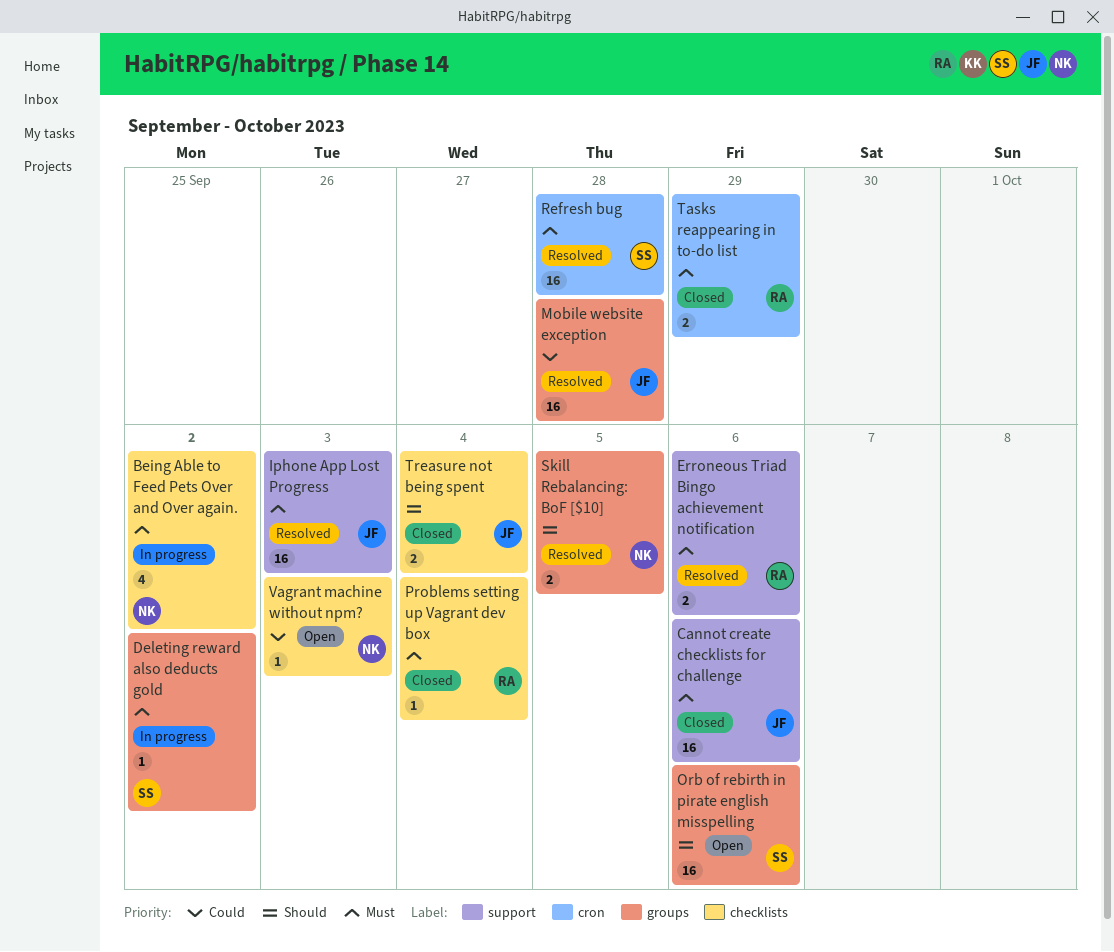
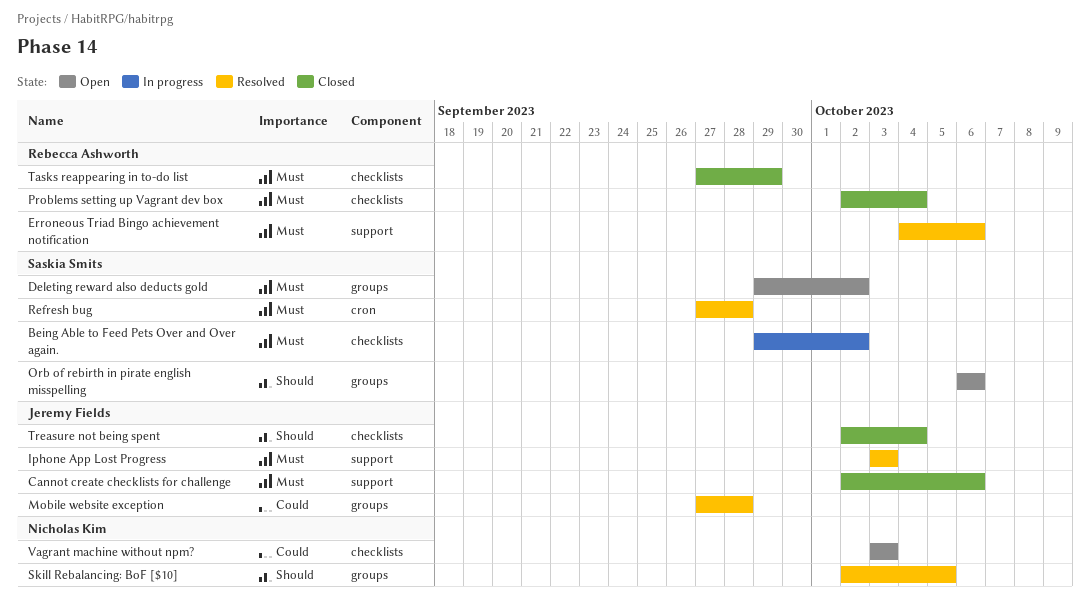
Being Able to Feed Pets Over and Over again., owner: Nicholas Kim -> Saskia Smits
Deleting reward also deducts gold, status: In progress -> Open
Tasks reappearing in to-do list, label: cron -> checklists

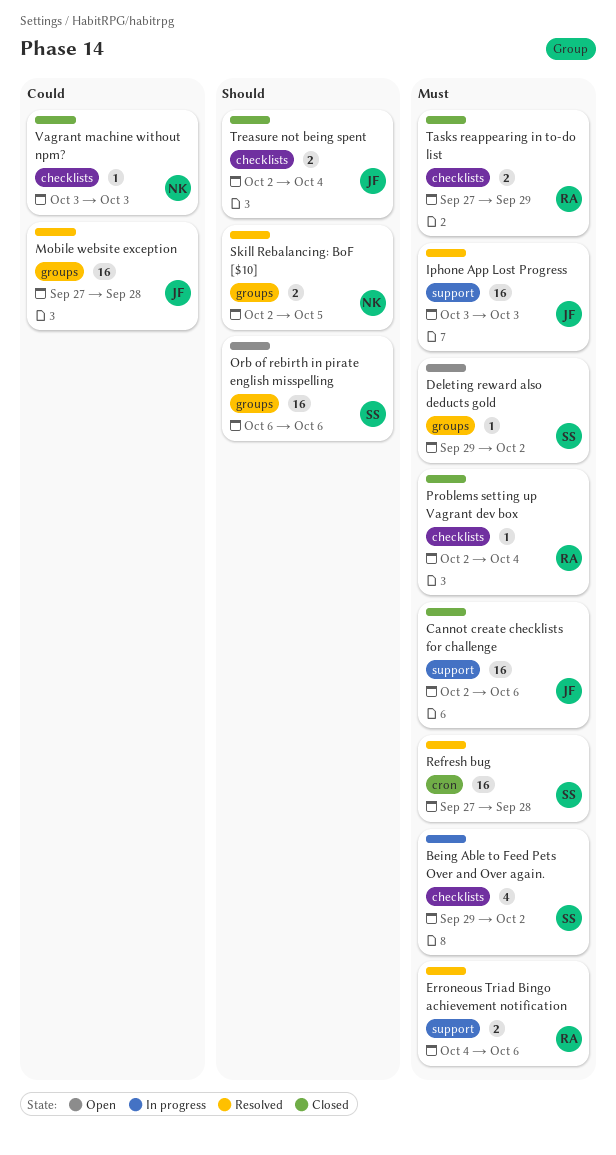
Vagrant machine without npm?, status: Open -> Closed

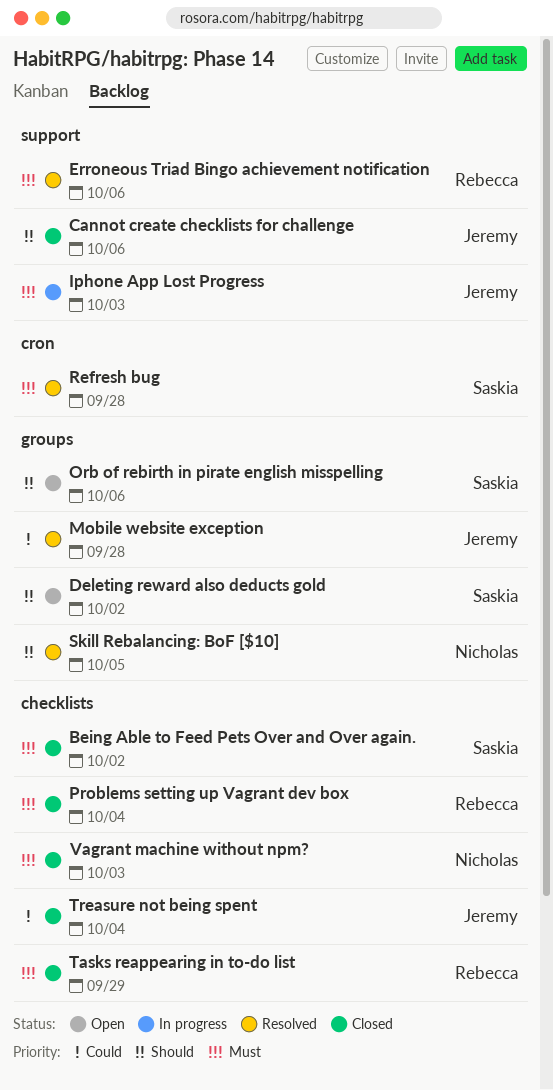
Being Able to Feed Pets Over and Over again., status: In progress -> Closed
Cannot create checklists for challenge, priority: Must -> Should
Deleting reward also deducts gold, priority: Must -> Should
Iphone App Lost Progress, status: Resolved -> In progress
Treasure not being spent, priority: Should -> Could
Vagrant machine without npm?, priority: Could -> Must

